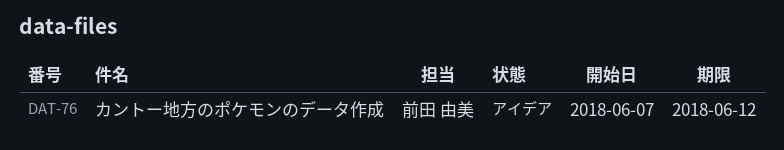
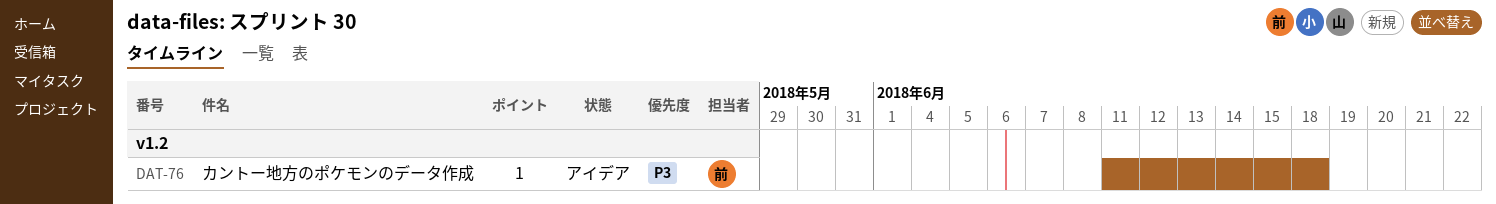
DAT-76, start: Jun 7 -> Jun 11
DAT-76, due: Jun 12 -> Jun 18

